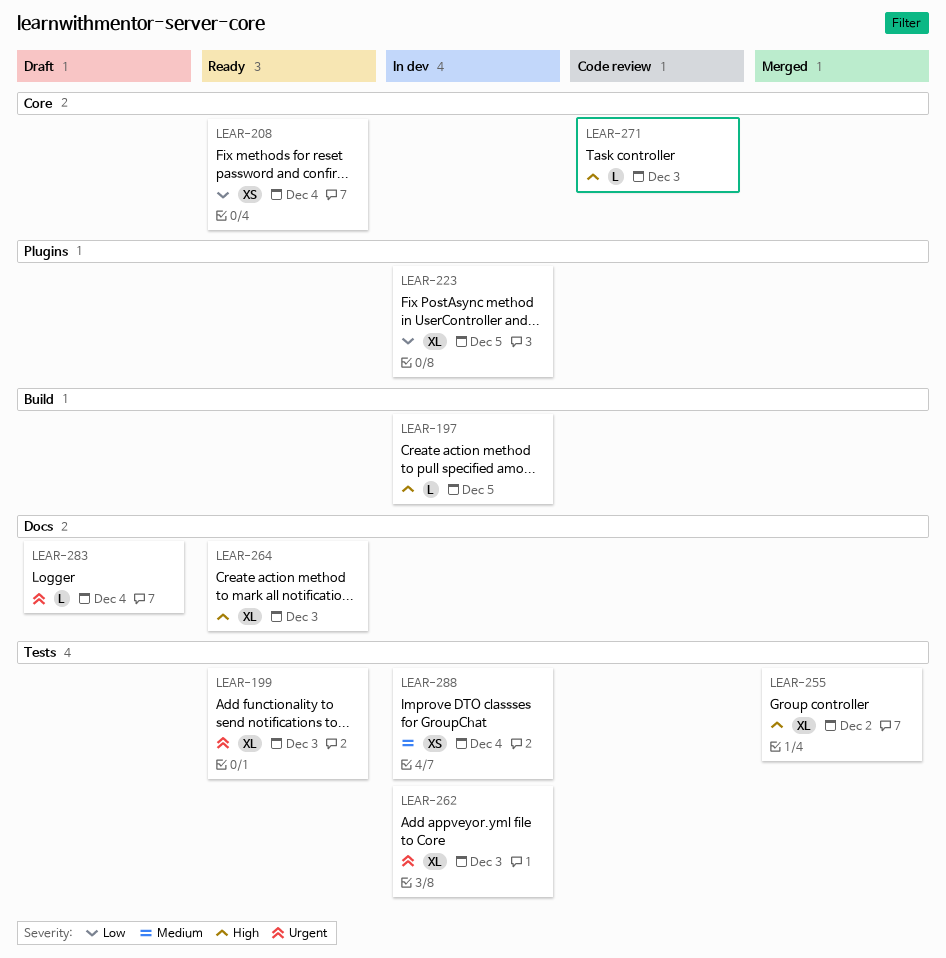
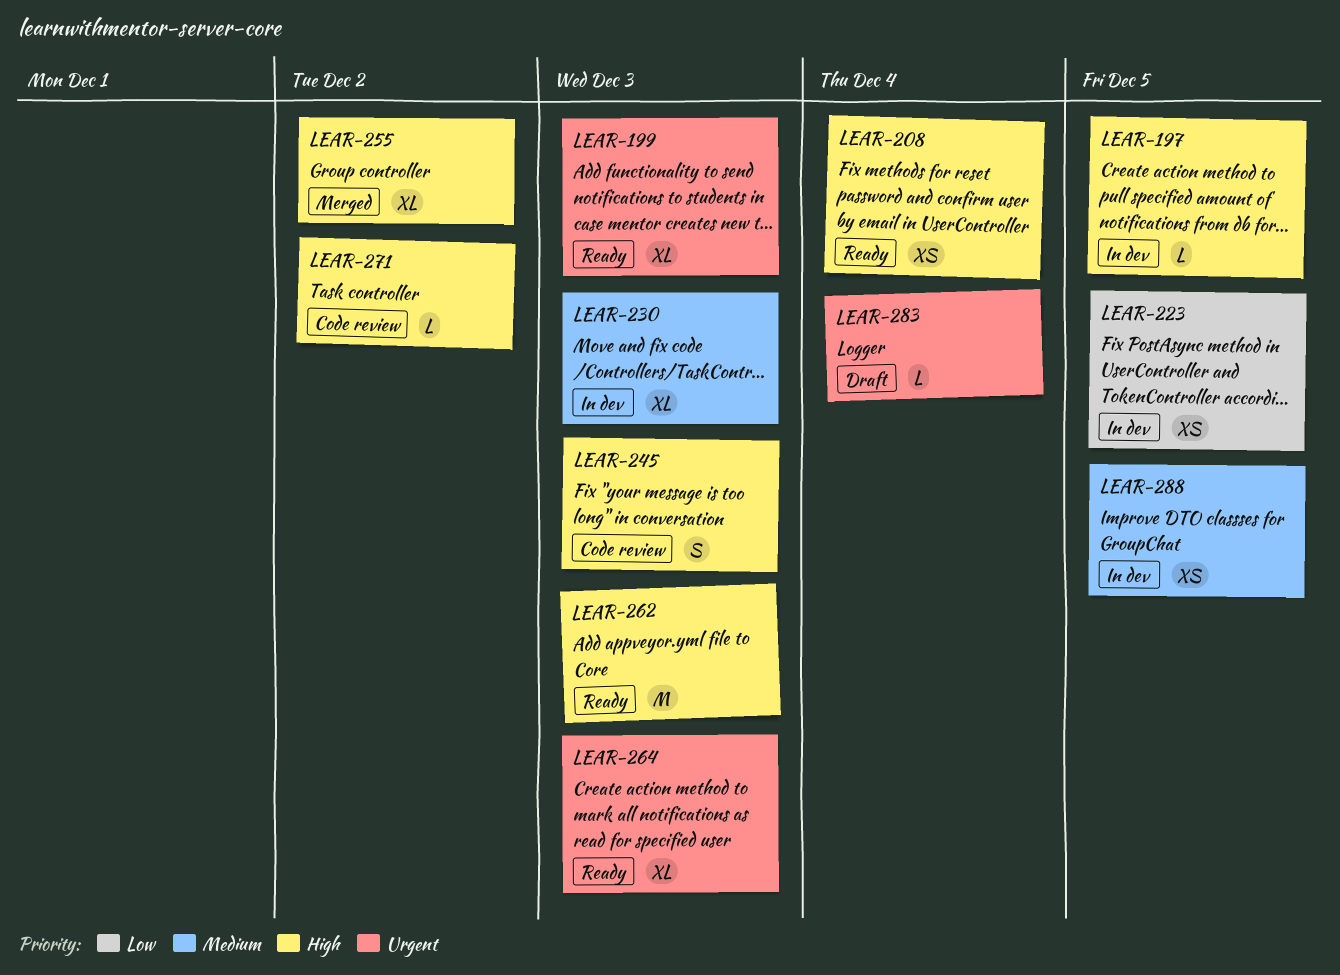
LEAR-208, priority: Low -> High
LEAR-223, estimate: XL -> XS
LEAR-230: none -> present
LEAR-245: none -> present
LEAR-262, status: In dev -> Ready
LEAR-262, priority: Urgent -> High
LEAR-262, estimate: XL -> M
LEAR-264, priority: High -> Urgent
LEAR-271, due: Dec 3 -> Dec 2
LEAR-288, due: Dec 4 -> Dec 5

